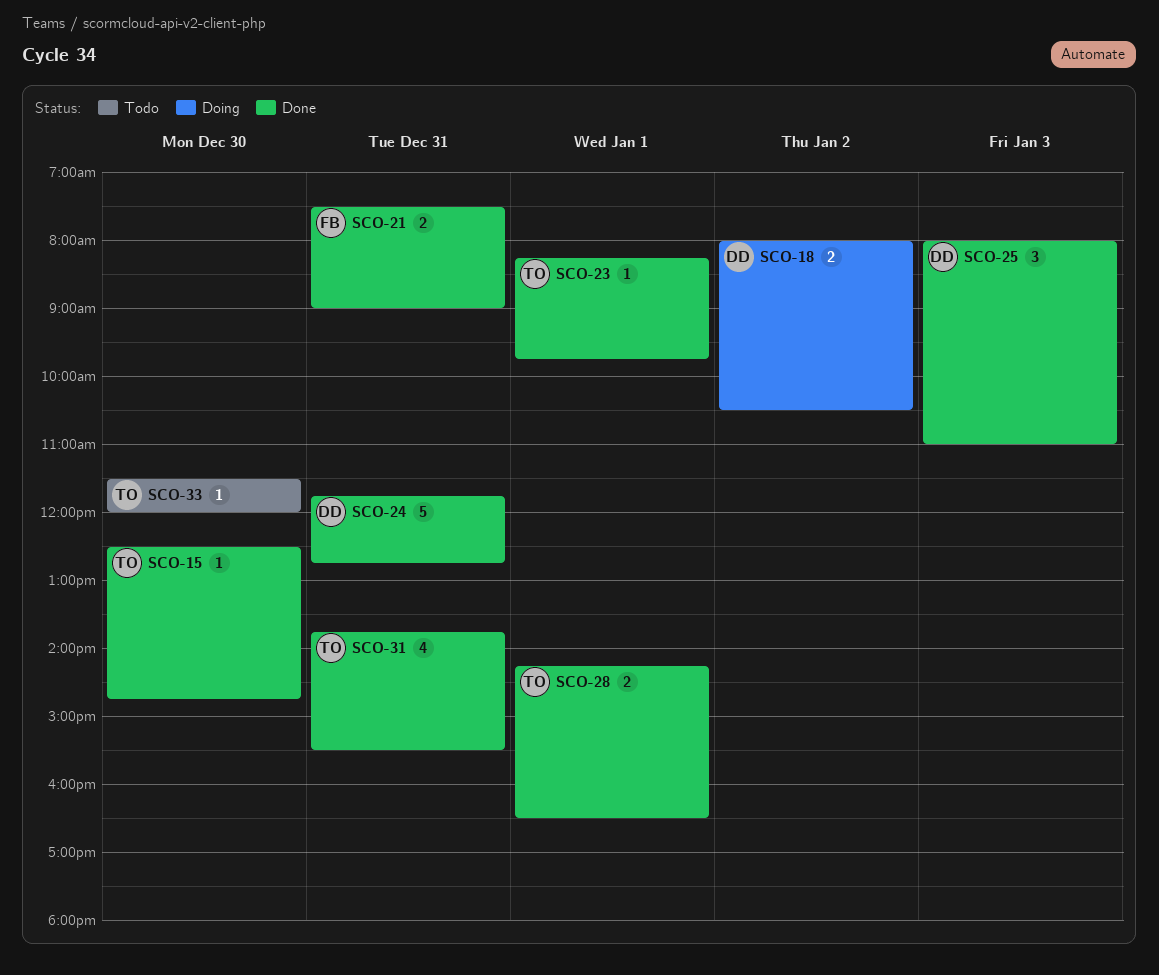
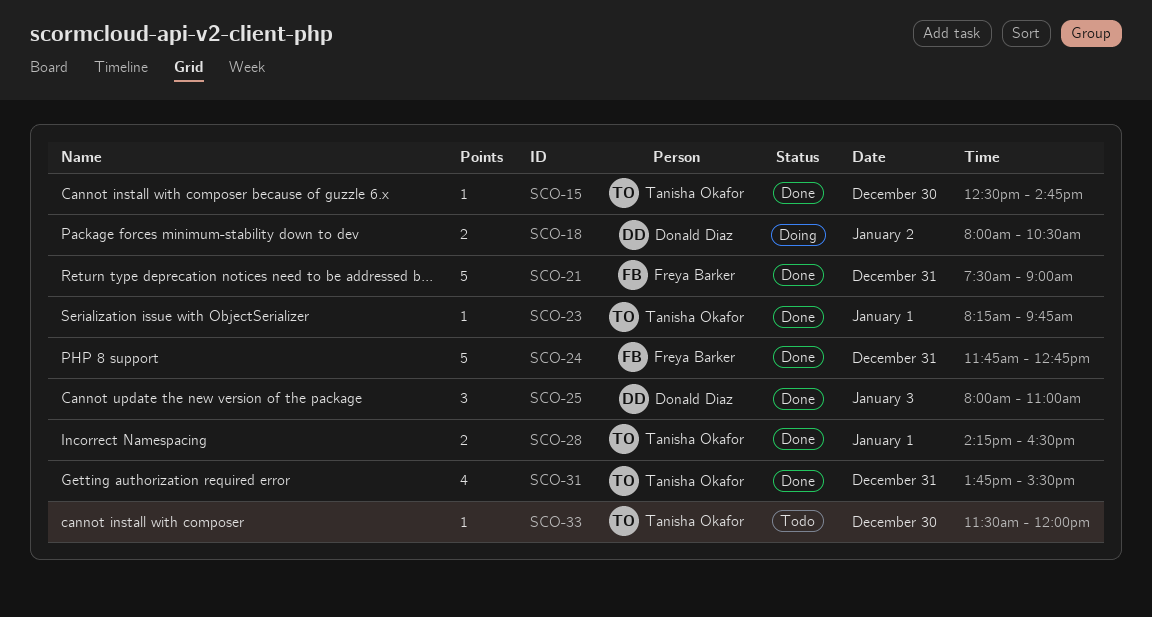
SCO-21, estimate: 2 -> 5
SCO-24, owner: Donald Diaz -> Freya Barker

